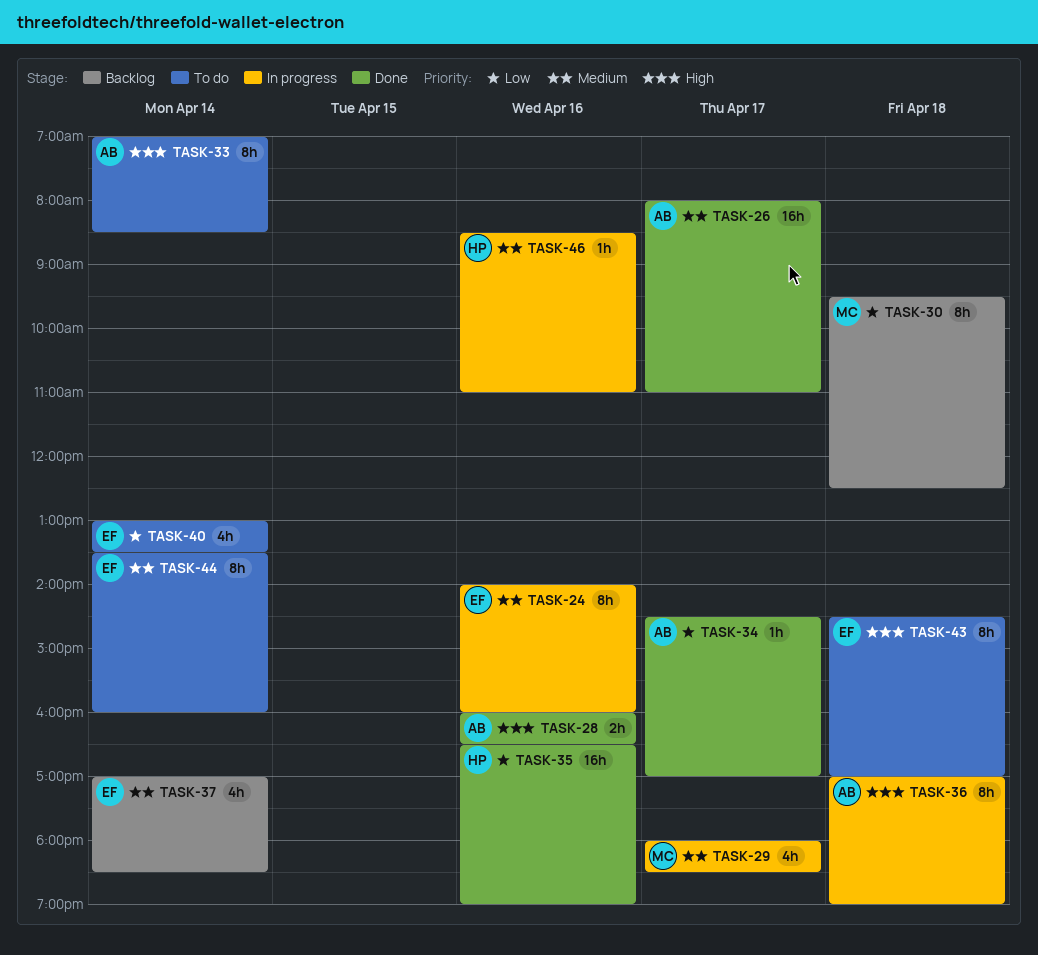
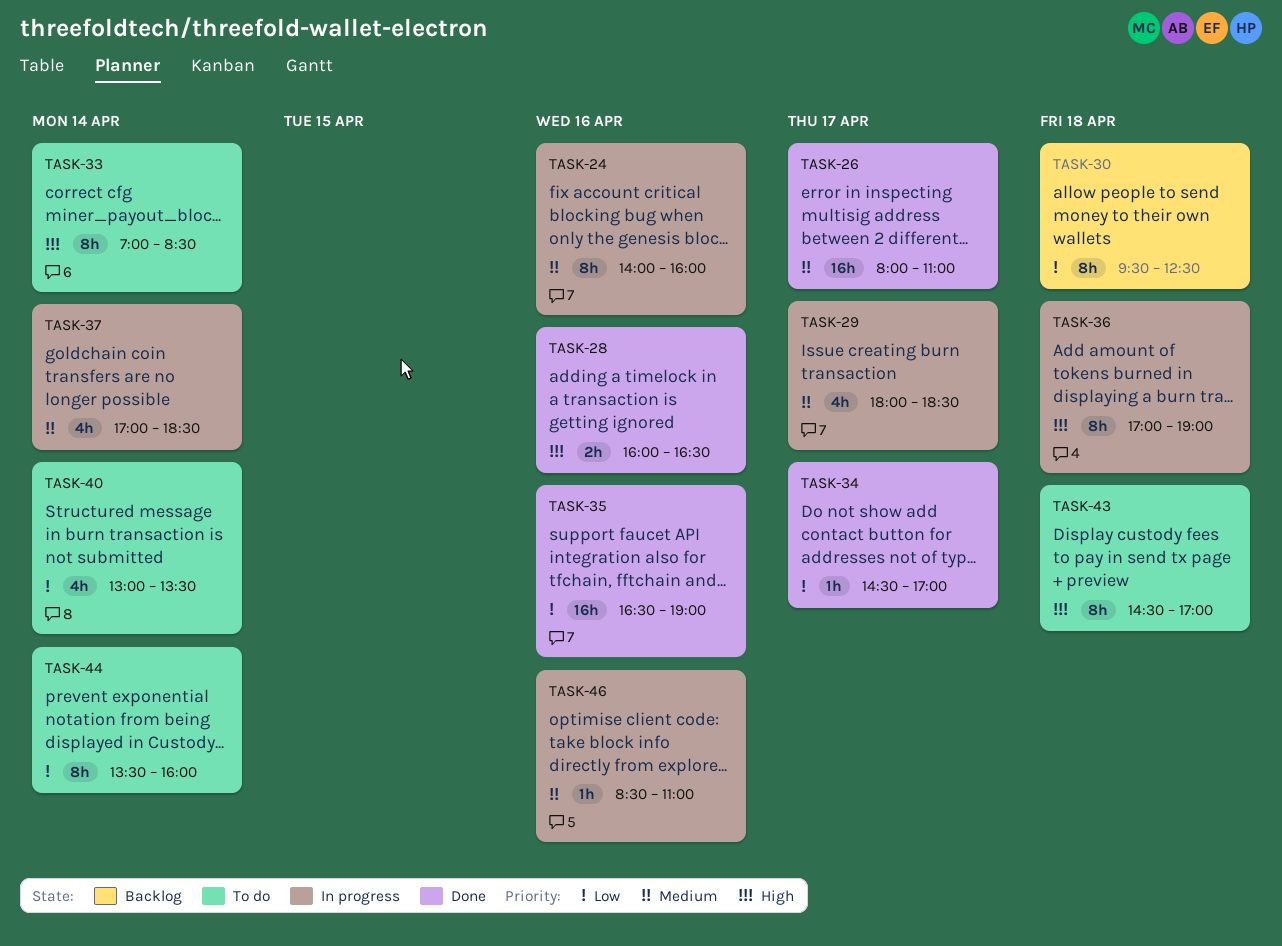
TASK-37, status: Backlog -> In progress
TASK-44, priority: Medium -> Low

